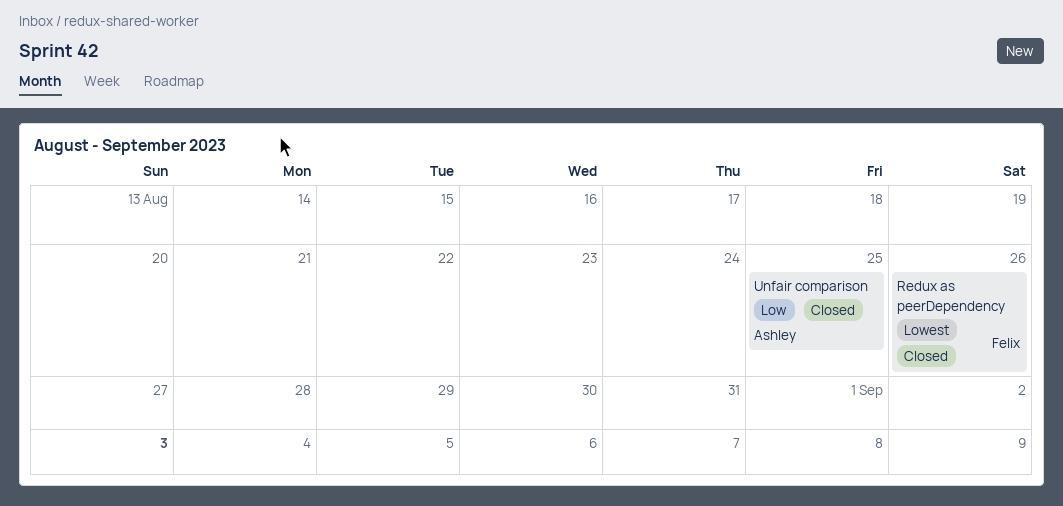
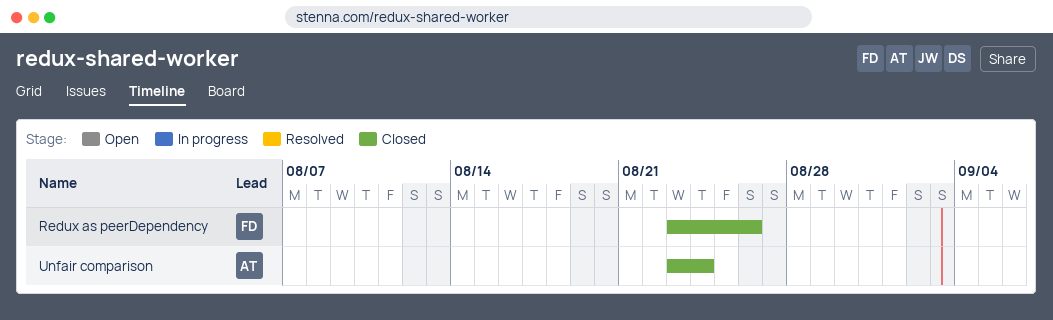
Unfair comparison, due: Aug 25 -> Aug 24

